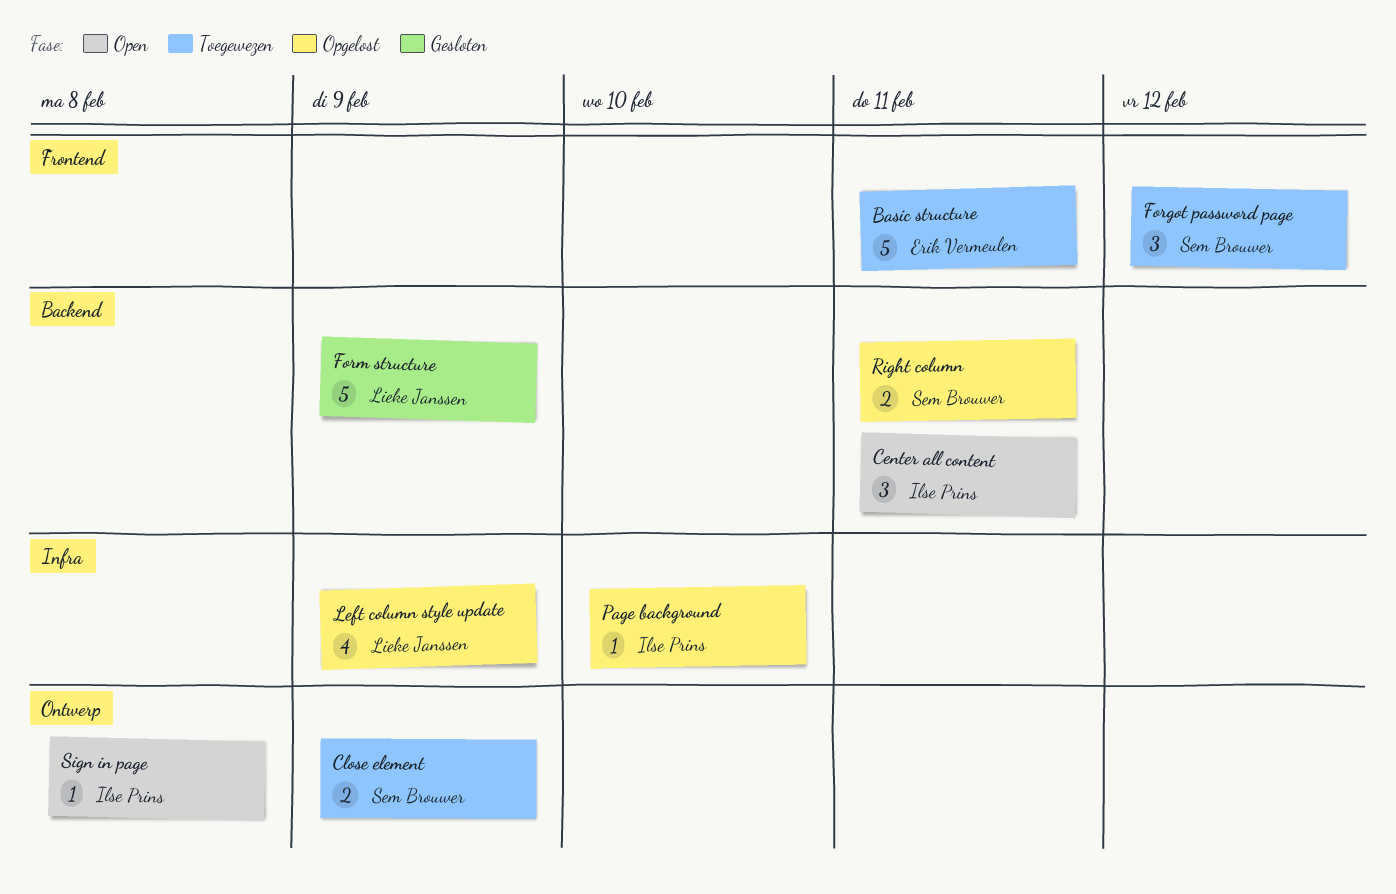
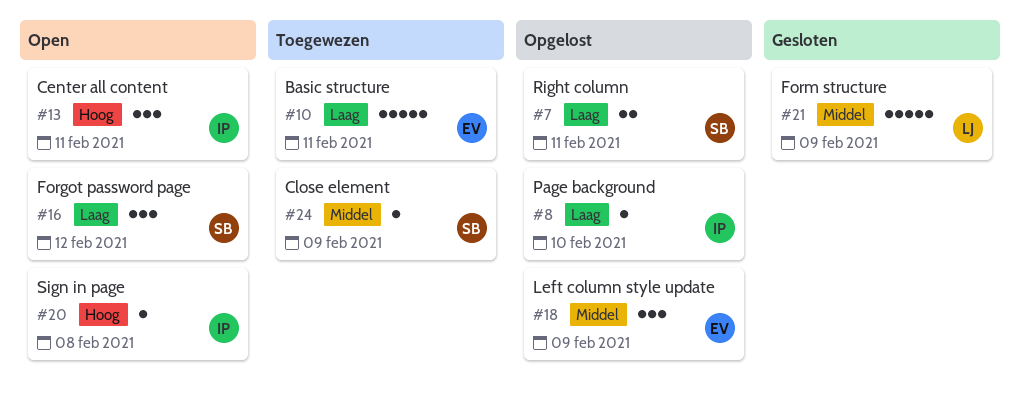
Close element, estimate: 2 -> 1
Forgot password page, status: Toegewezen -> Open
Left column style update, owner: Lieke Janssen -> Erik Vermeulen
Left column style update, estimate: 4 -> 3

